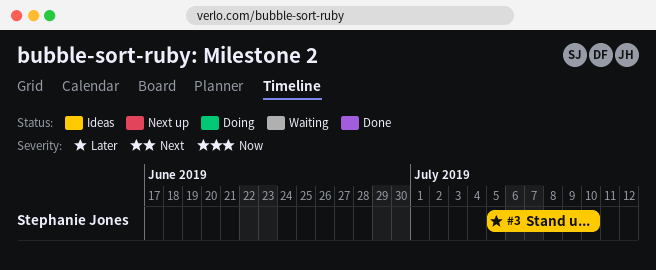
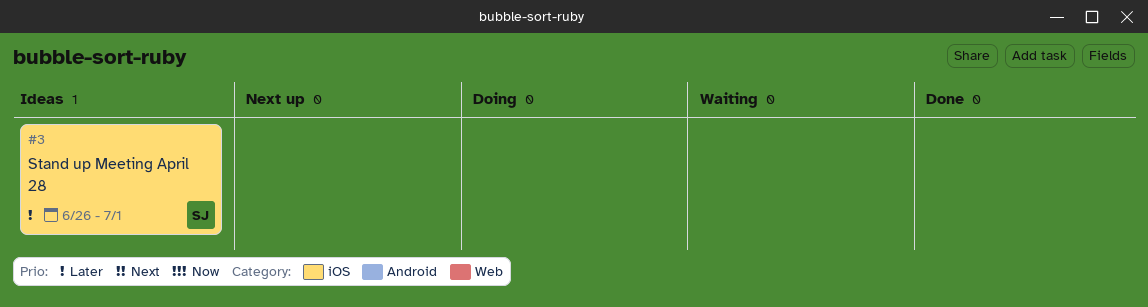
#3, start: Jul 5 -> Jun 26
#3, due: Jul 10 -> Jul 1

